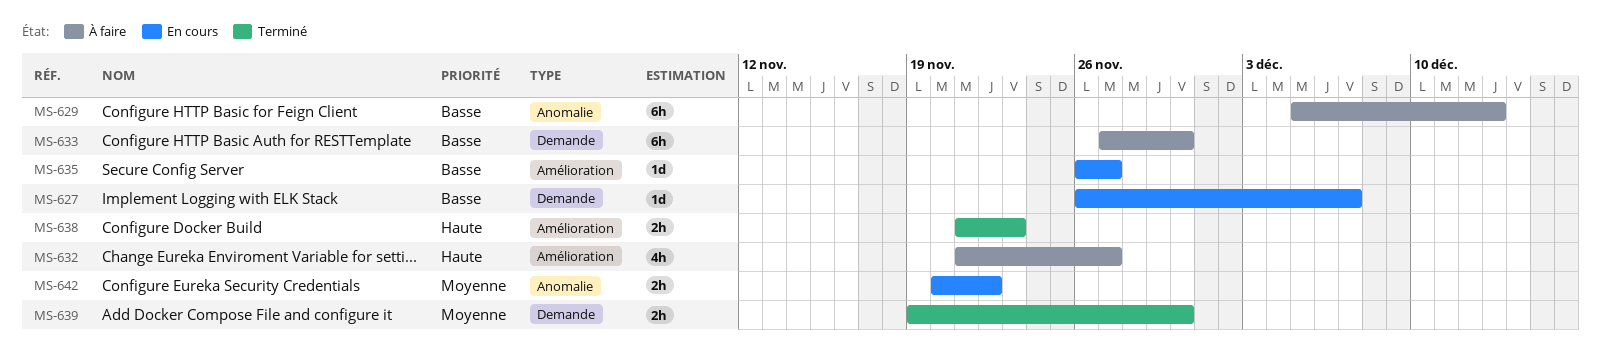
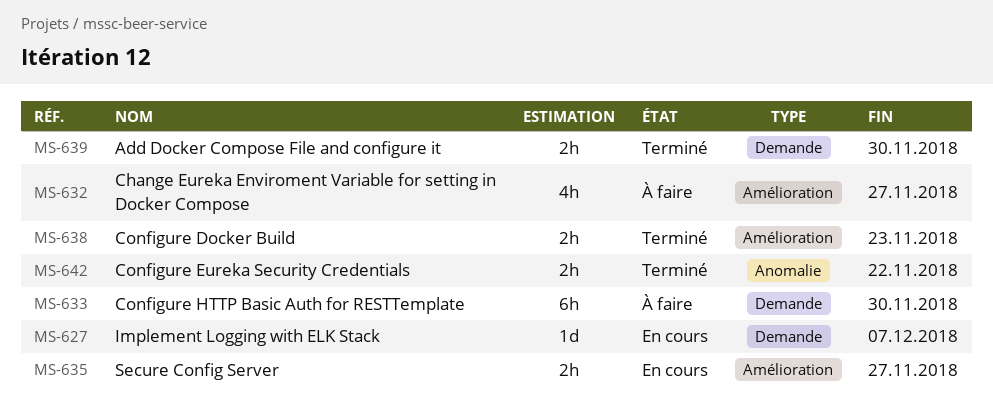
MS-629: present -> none
MS-635, estimate: 1d -> 2h
MS-642, status: En cours -> Terminé

